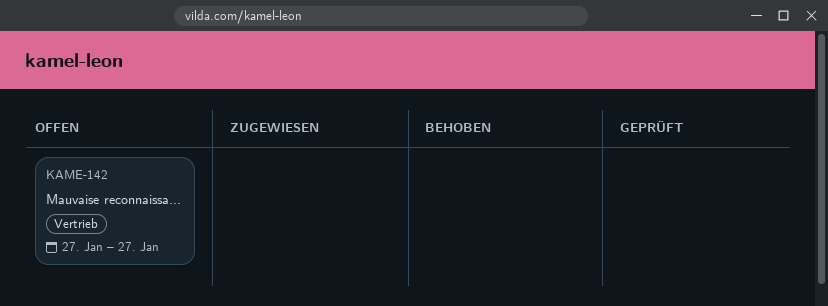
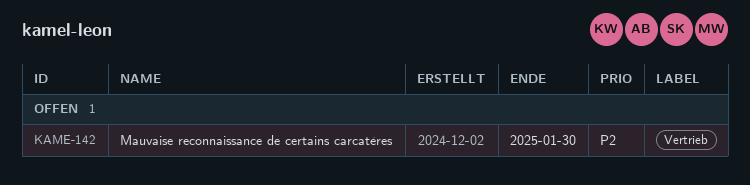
KAME-142, due: Jan 27 -> Jan 30

